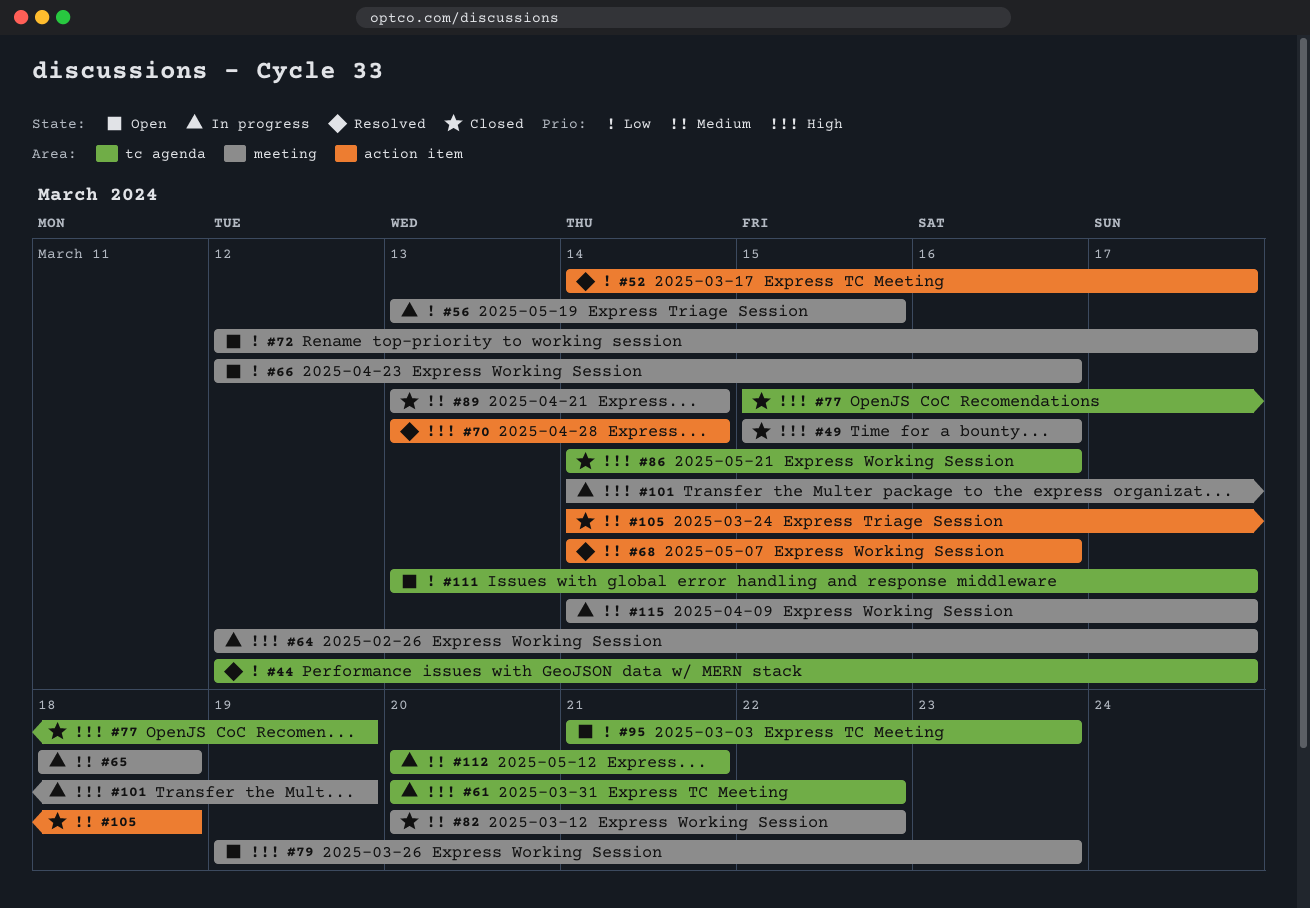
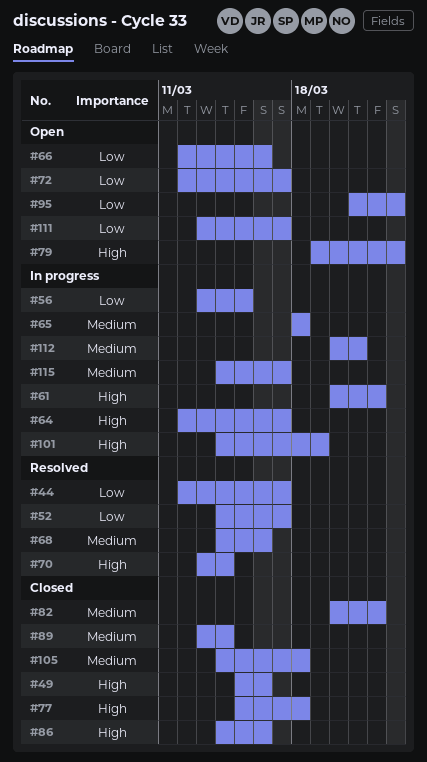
#77, due: Mar 19 -> Mar 18

